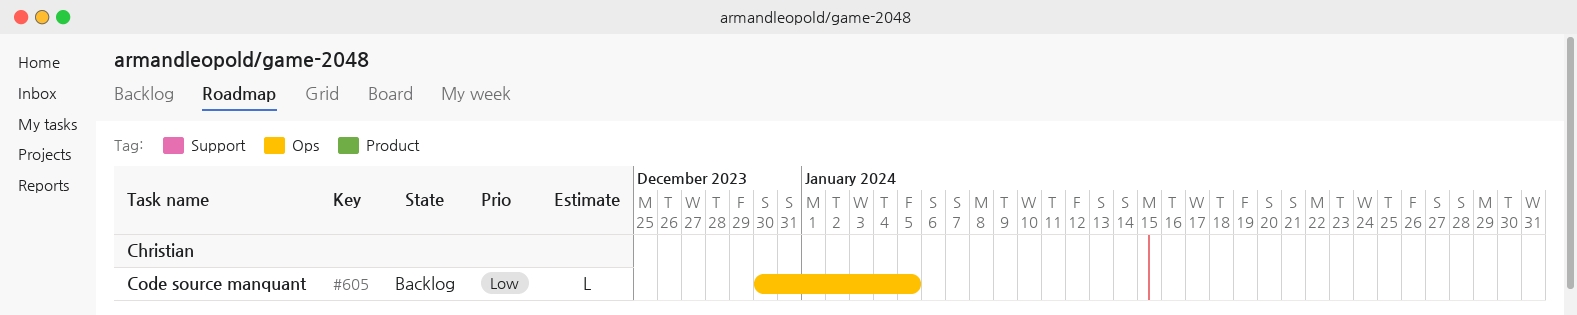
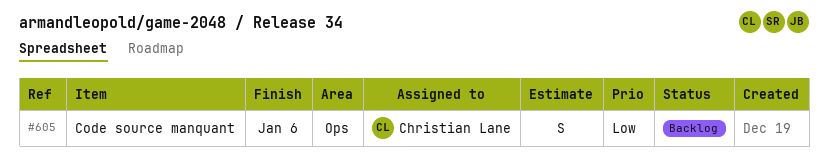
#605, estimate: L -> S
#605, due: Jan 5 -> Jan 6

